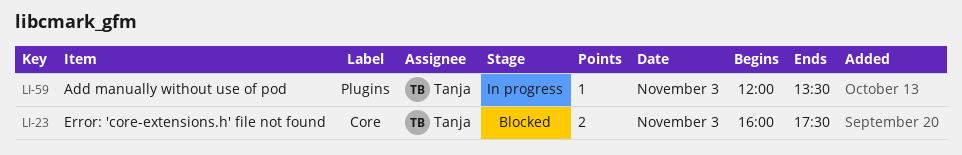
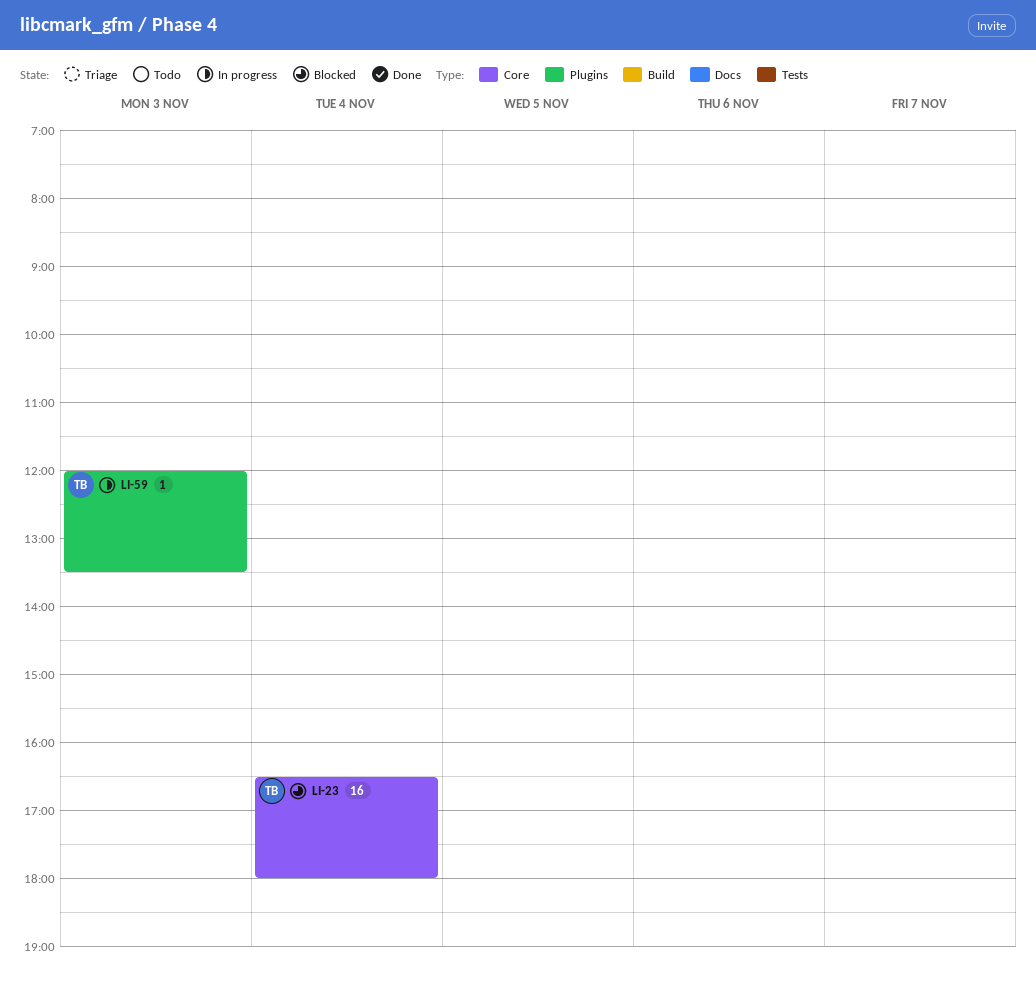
LI-23, estimate: 2 -> 16
LI-23, day: Nov 3 -> Nov 4
LI-23, begins: 16:00 -> 16:30
LI-23, ends: 17:30 -> 18:00

